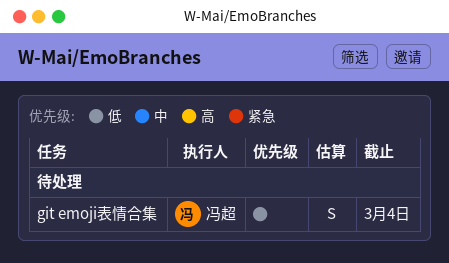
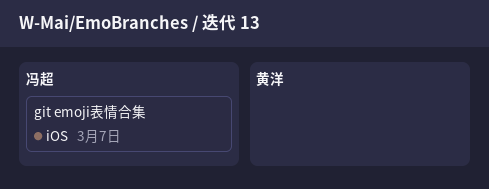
git emoji表情合集, due: Mar 4 -> Mar 7

